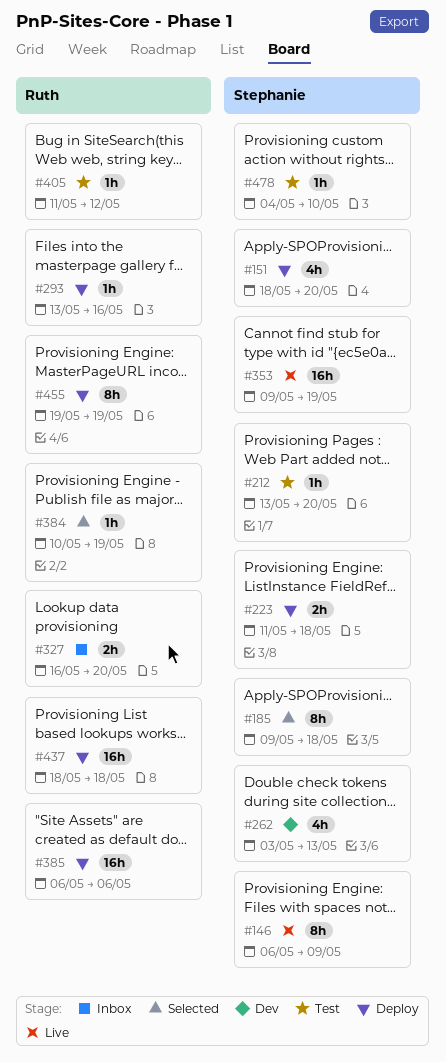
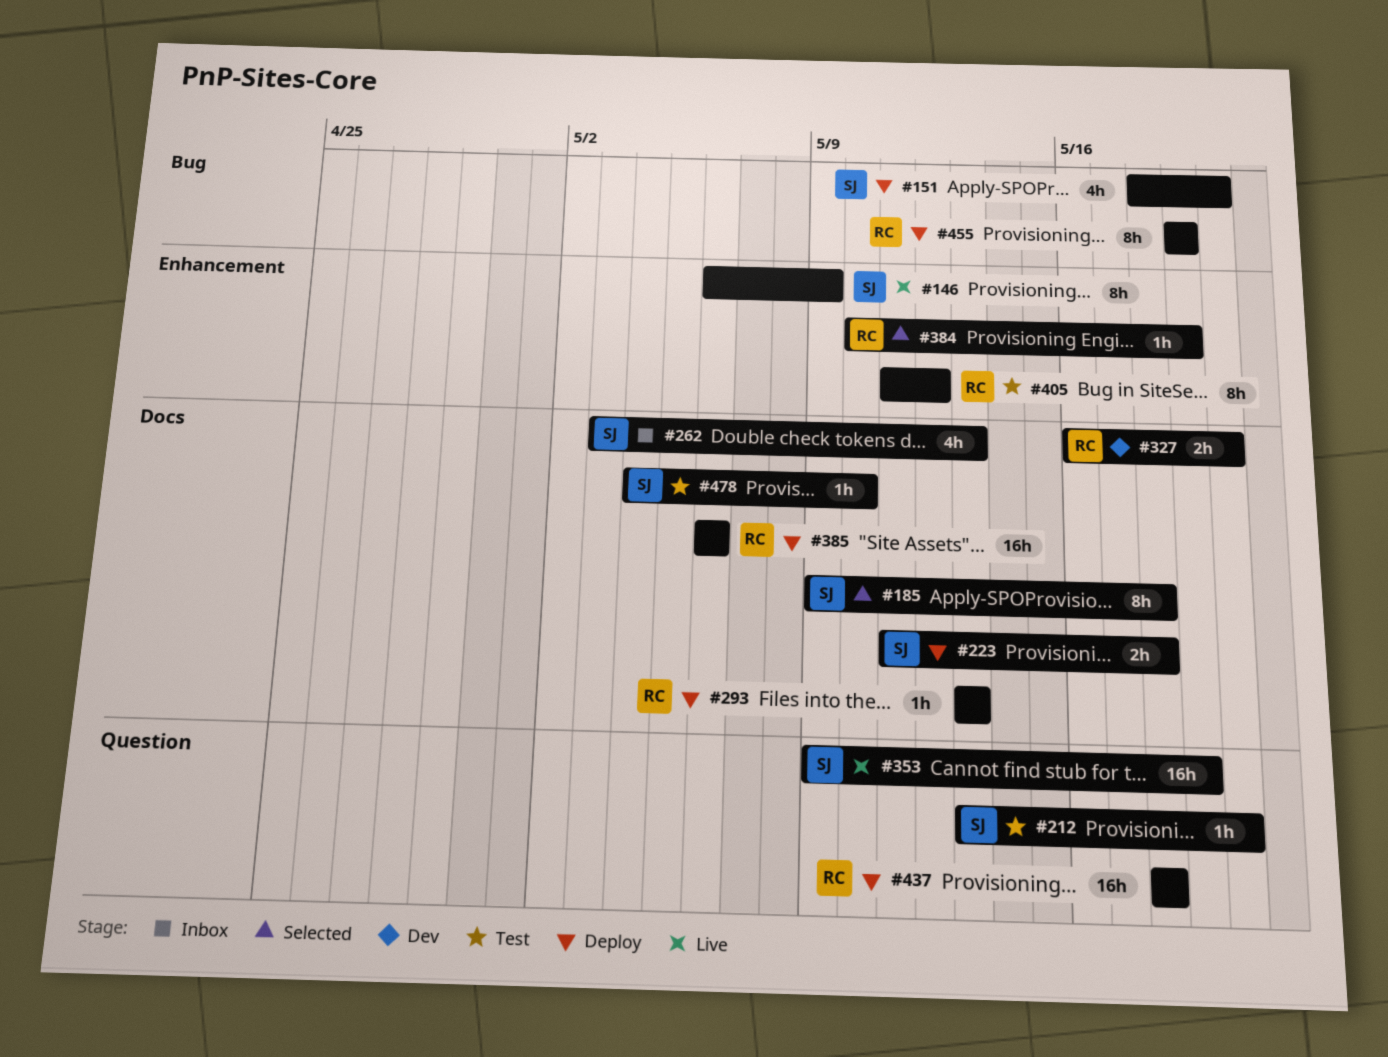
#262, status: Dev -> Inbox
#293, due: May 16 -> May 13
#327, status: Inbox -> Dev
#405, estimate: 1h -> 8h

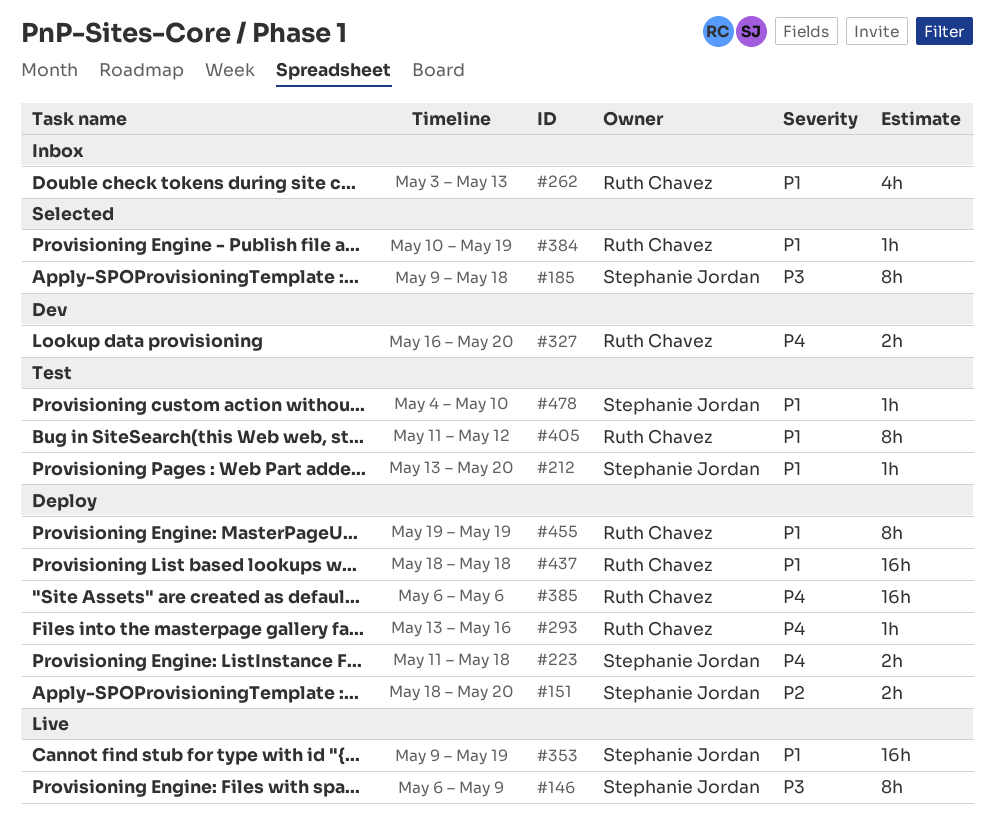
#151, estimate: 4h -> 2h
#262, owner: Stephanie Jordan -> Ruth Chavez
#293, due: May 13 -> May 16

